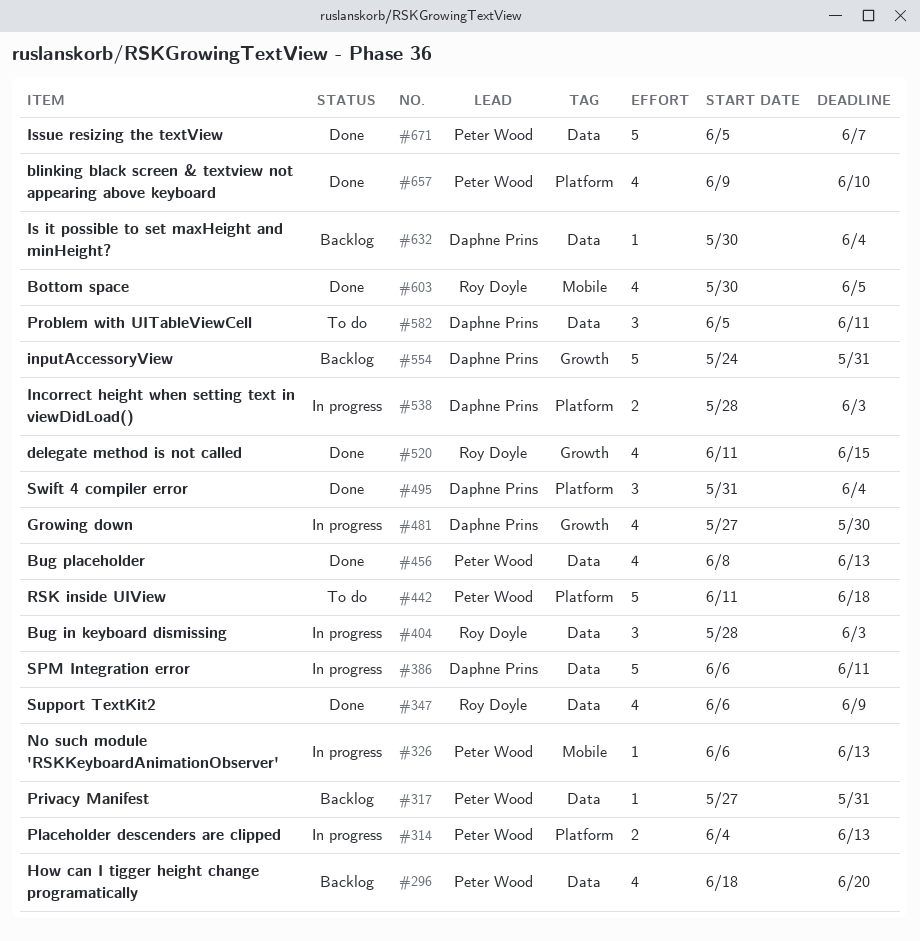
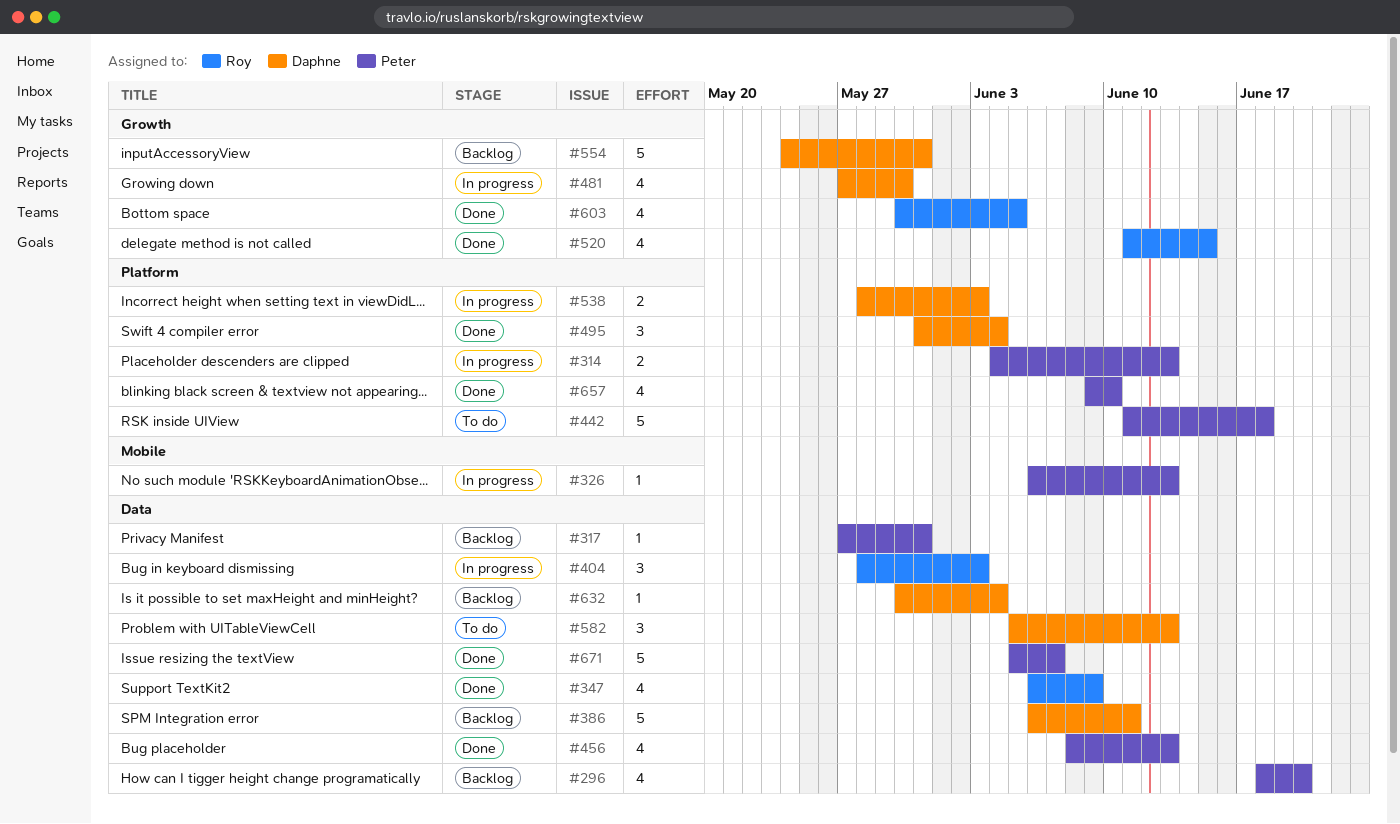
#386, status: In progress -> Backlog
#582, due: Jun 11 -> Jun 13
#603, label: Mobile -> Growth

